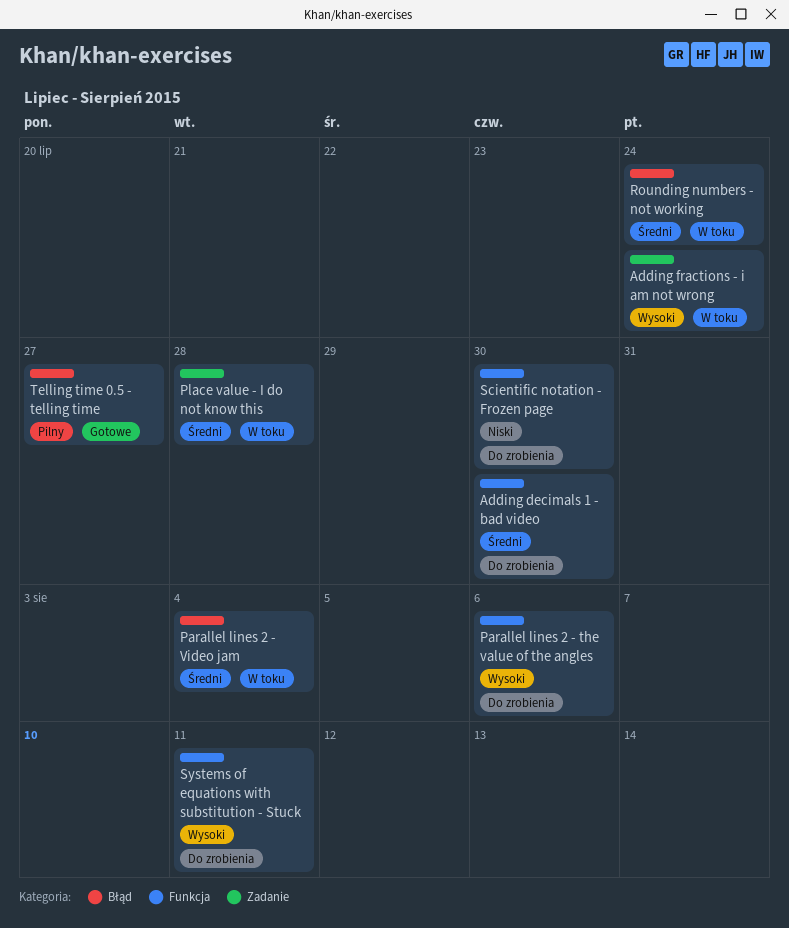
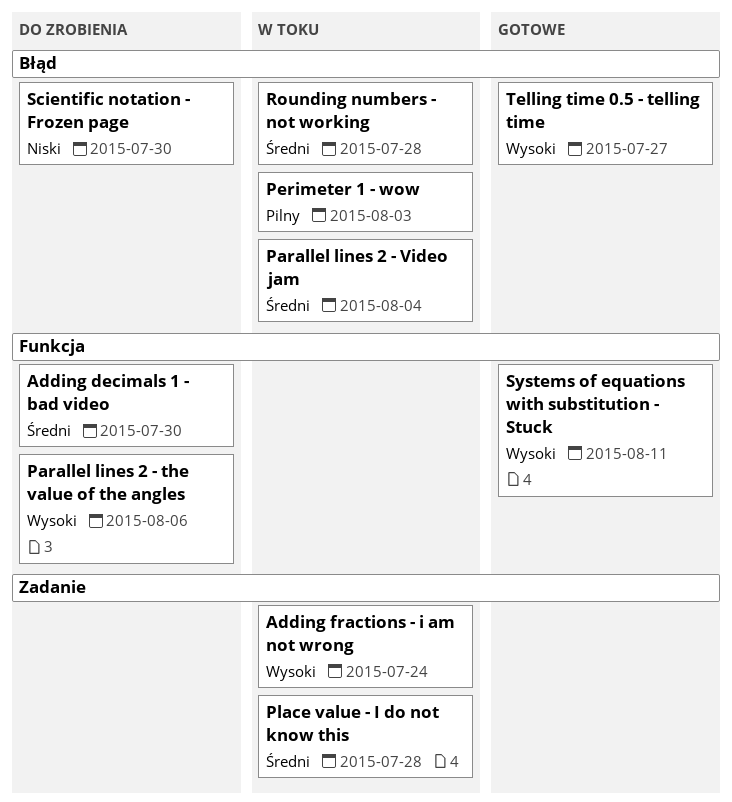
Perimeter 1 - wow: none -> present
Rounding numbers - not working, due: Jul 24 -> Jul 28
Scientific notation - Frozen page, label: Funkcja -> Błąd
Systems of equations with substitution - Stuck, status: Do zrobienia -> Gotowe
Telling time 0.5 - telling time, priority: Pilny -> Wysoki

